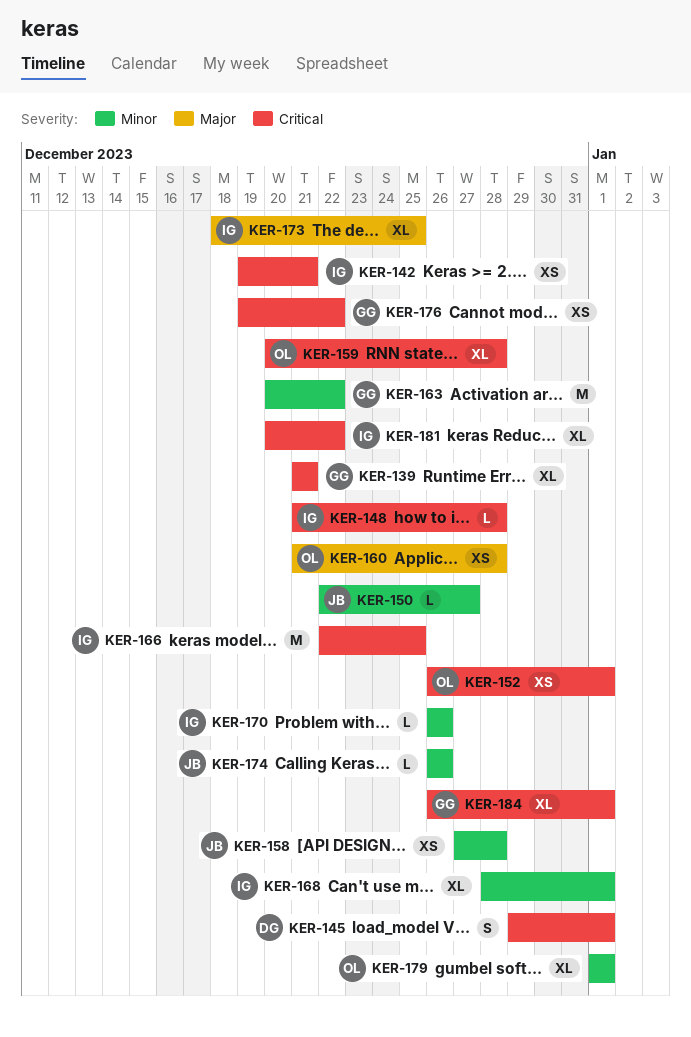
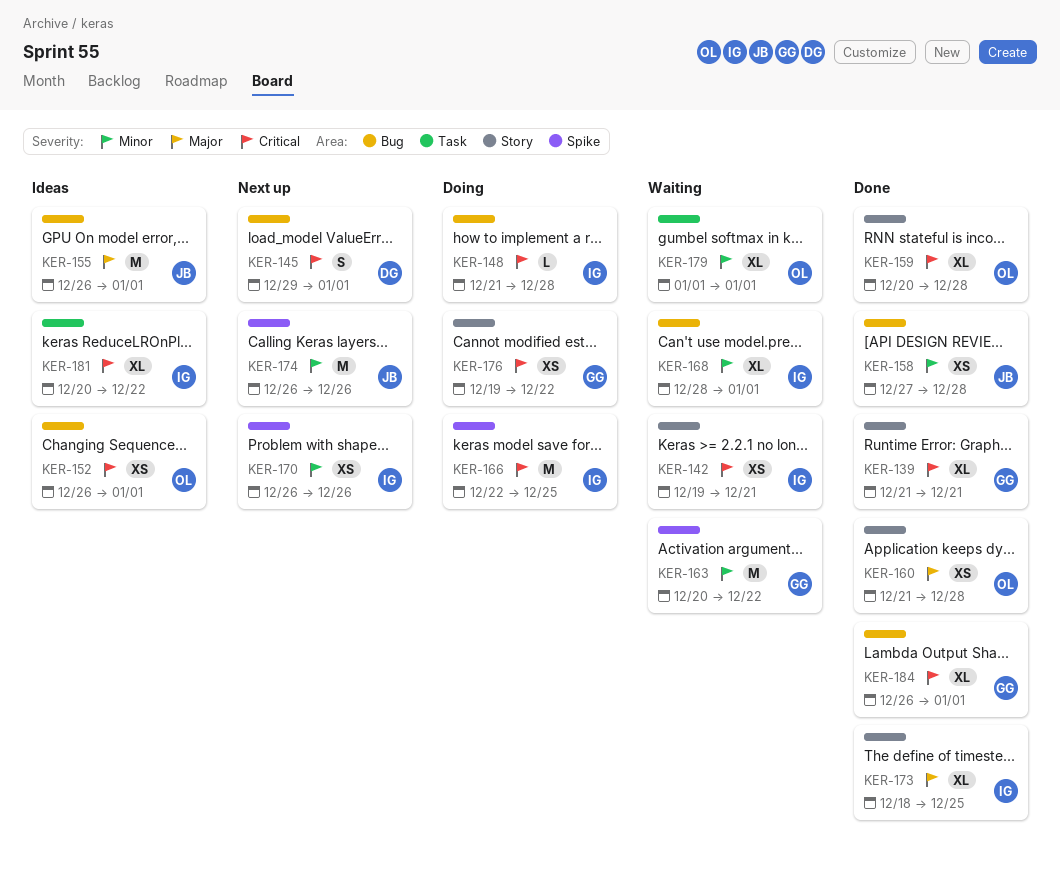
KER-150: present -> none
KER-155: none -> present
KER-170, estimate: L -> XS
KER-174, estimate: L -> M

